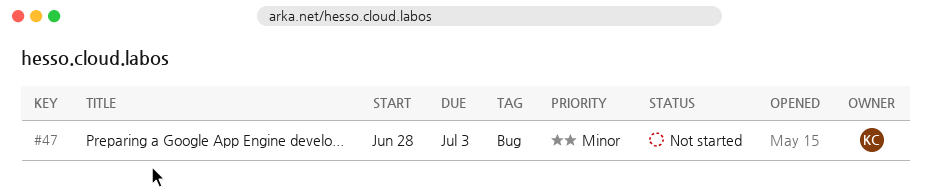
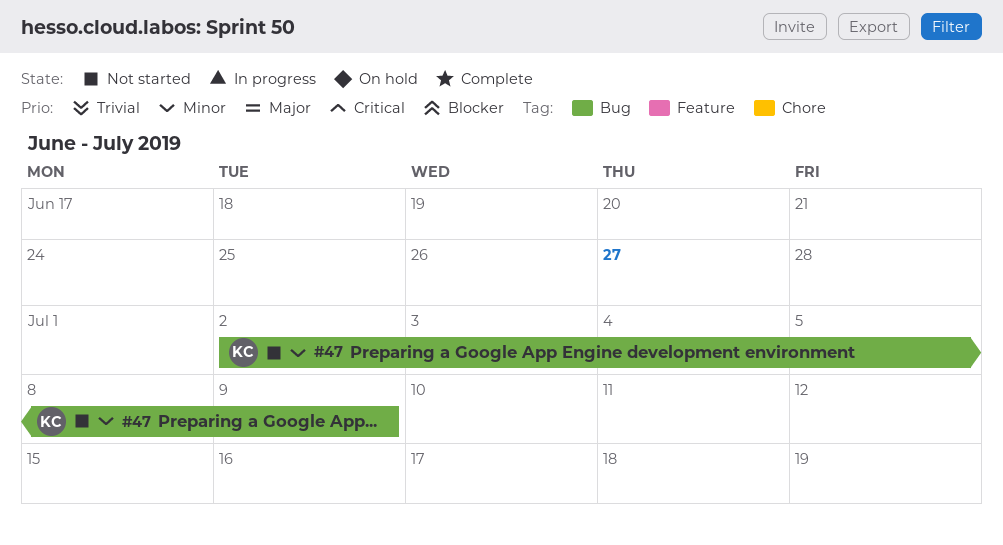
#47, start: Jun 28 -> Jul 2
#47, due: Jul 3 -> Jul 9

